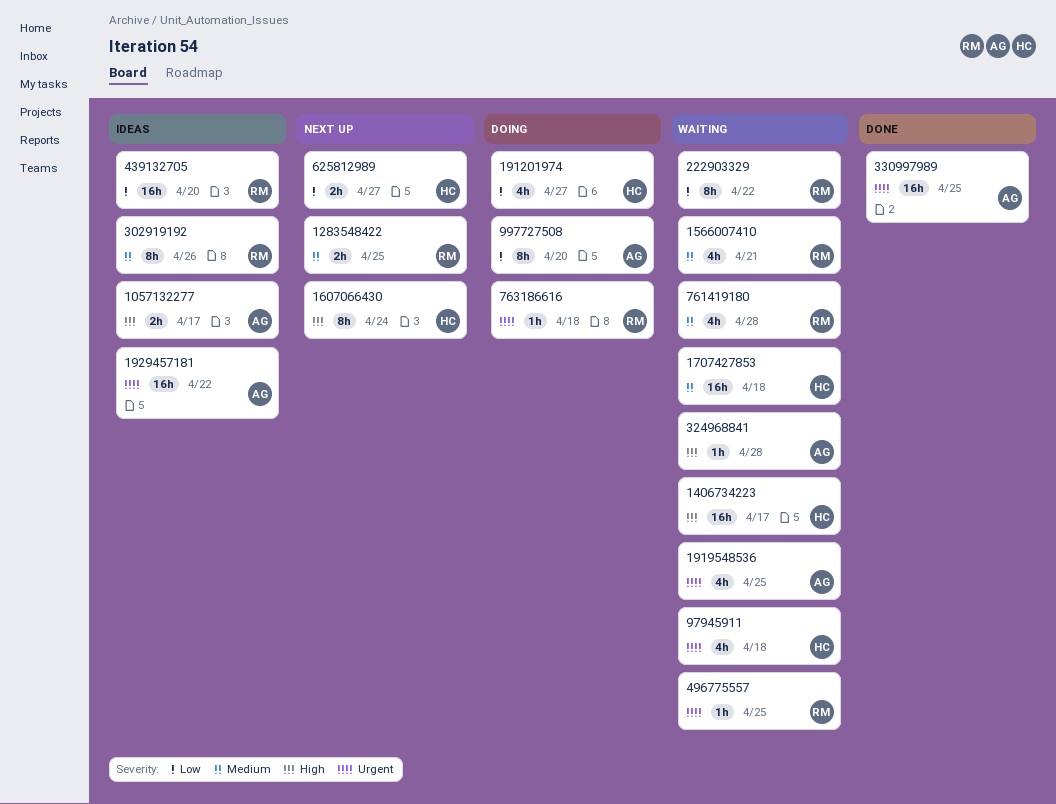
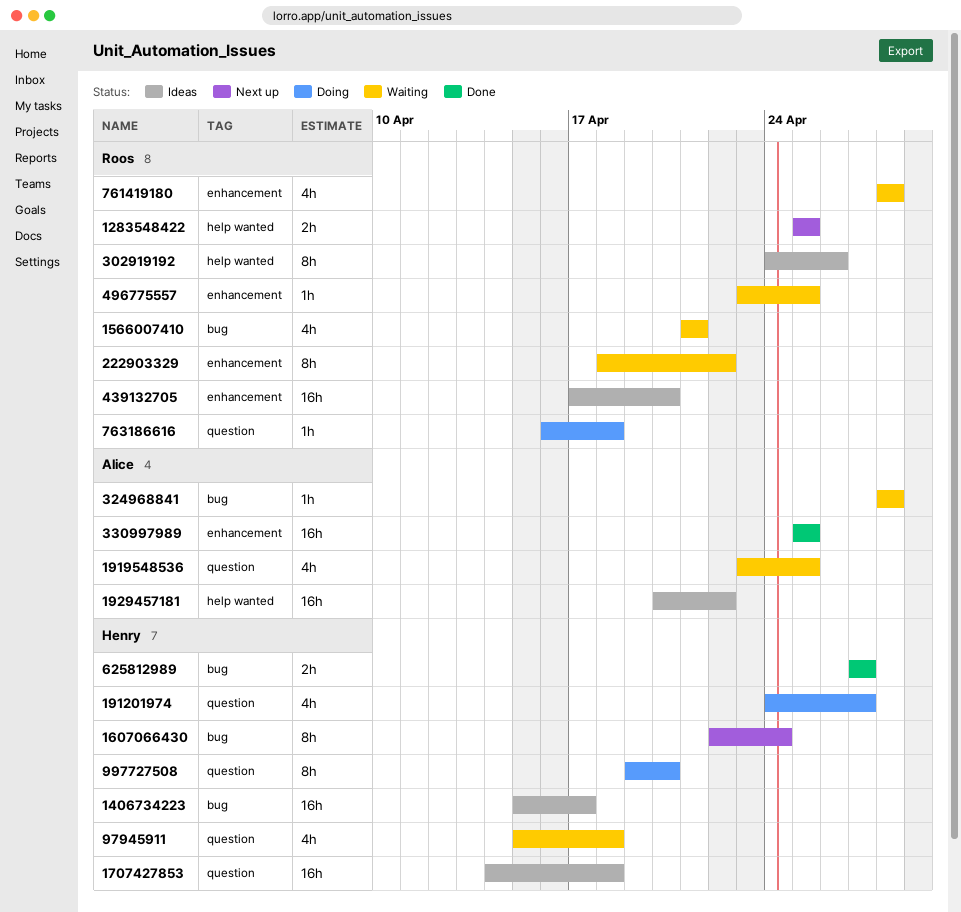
1057132277: present -> none
1406734223, status: Waiting -> Ideas
1707427853, status: Waiting -> Ideas
625812989, status: Next up -> Done
997727508, owner: Alice -> Henry

